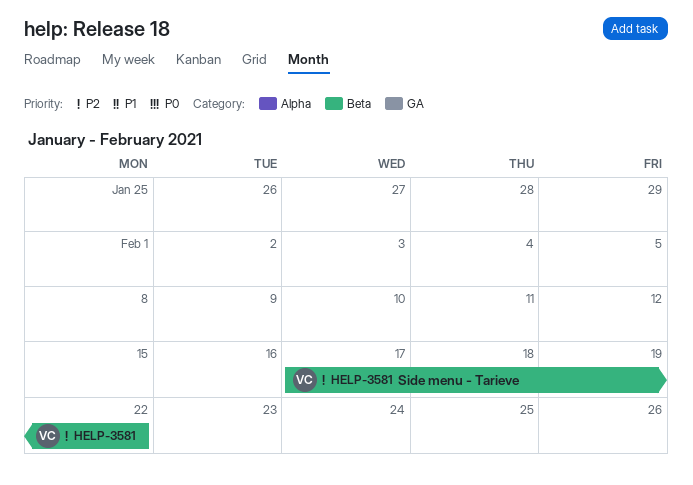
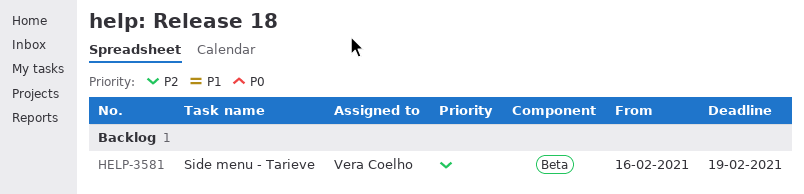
HELP-3581, start: Feb 17 -> Feb 16
HELP-3581, due: Feb 22 -> Feb 19

